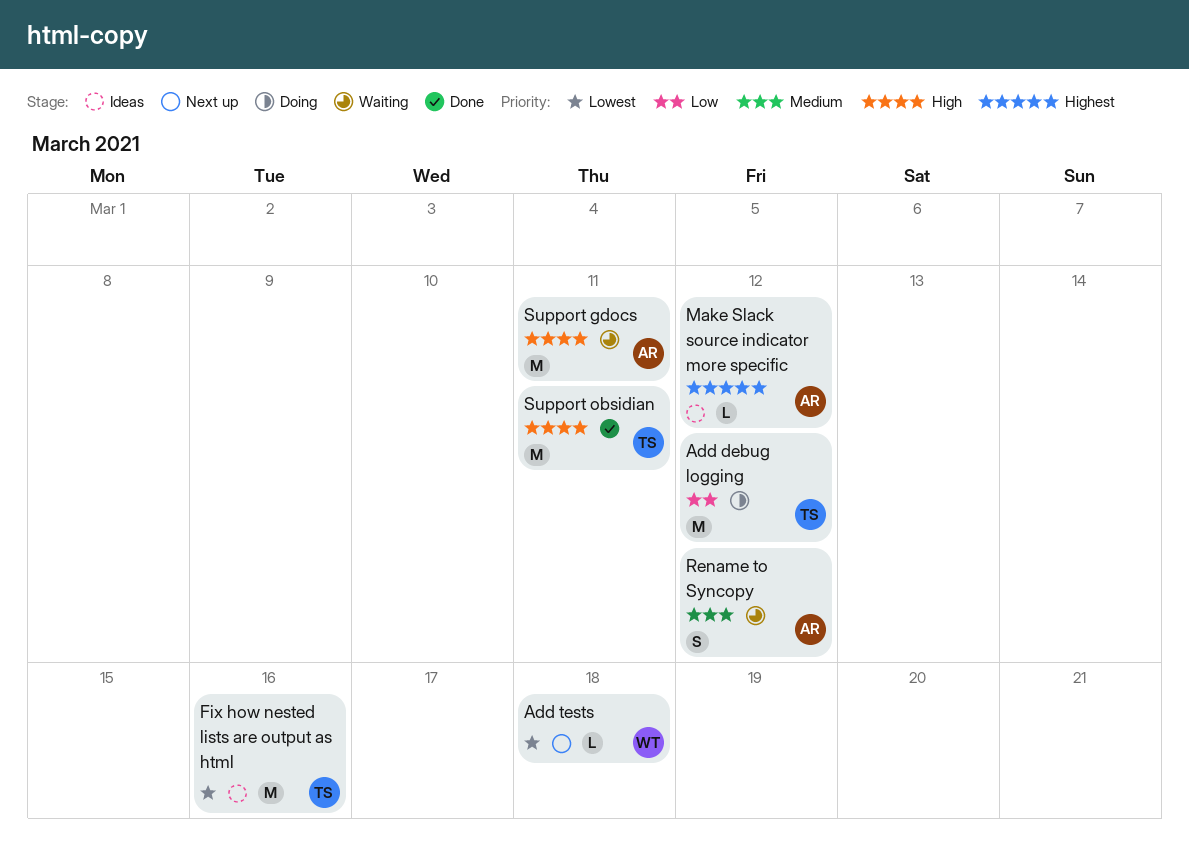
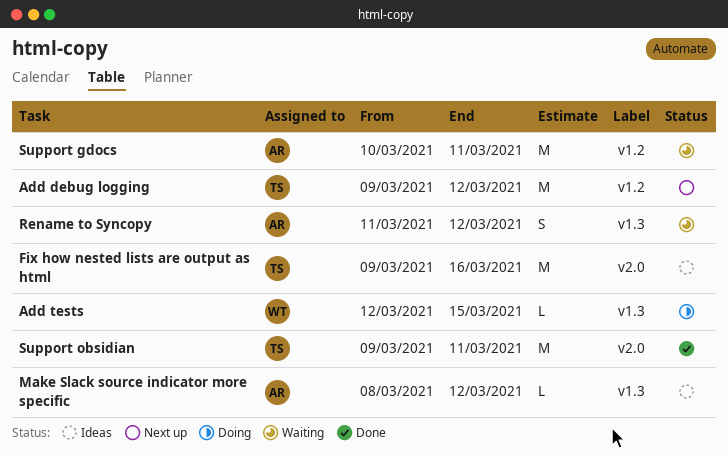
Add debug logging, status: Doing -> Next up
Add tests, status: Next up -> Doing
Add tests, due: Mar 18 -> Mar 15

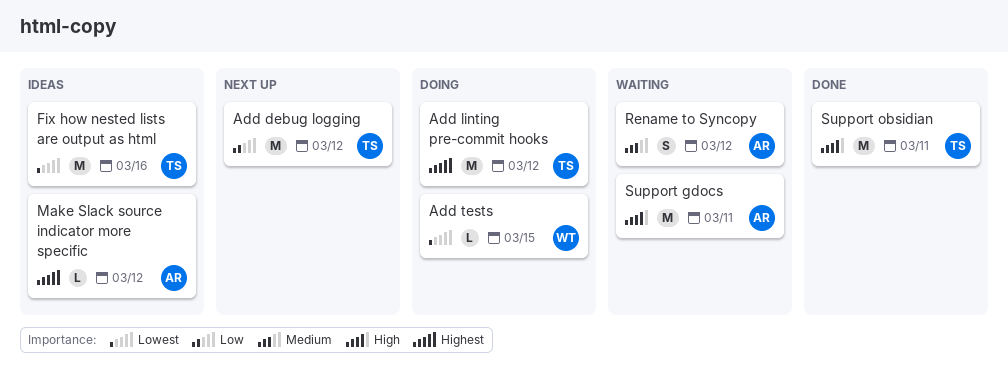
Add linting pre-commit hooks: none -> present

